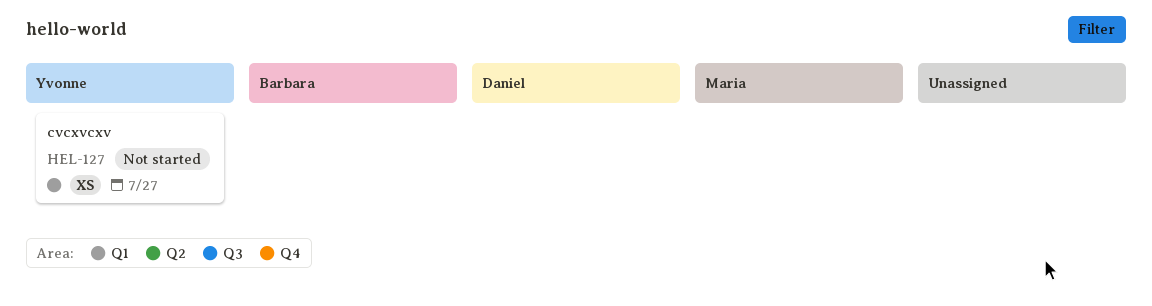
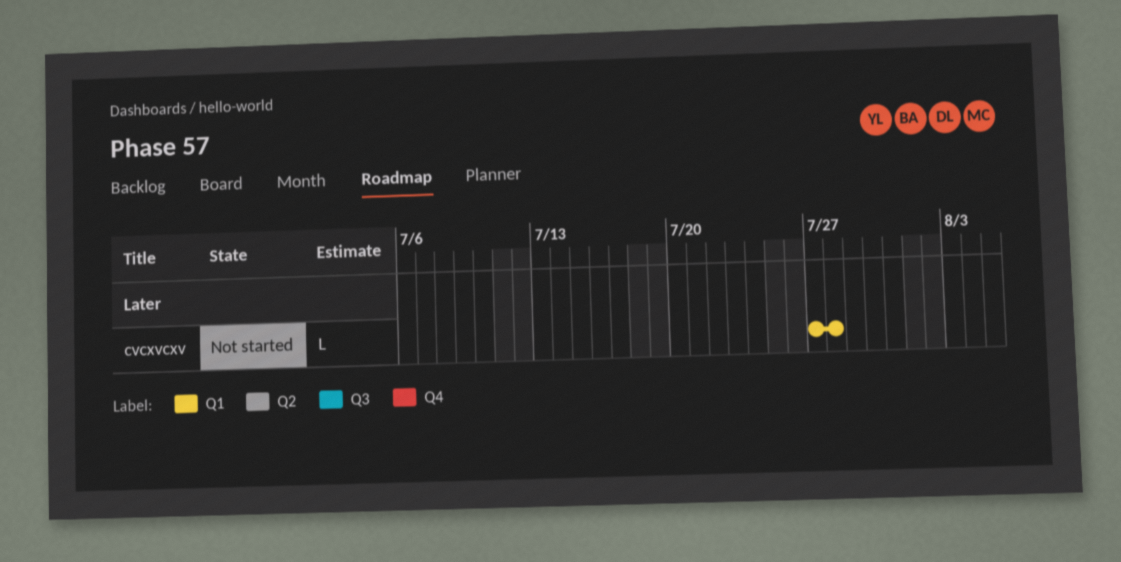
cvcxvcxv, estimate: XS -> L
cvcxvcxv, due: Jul 27 -> Jul 28

